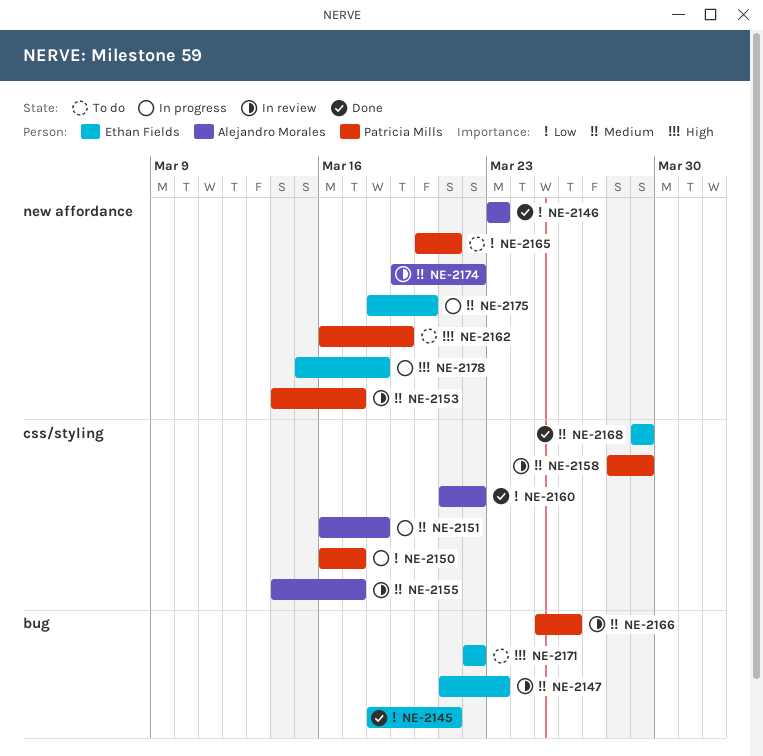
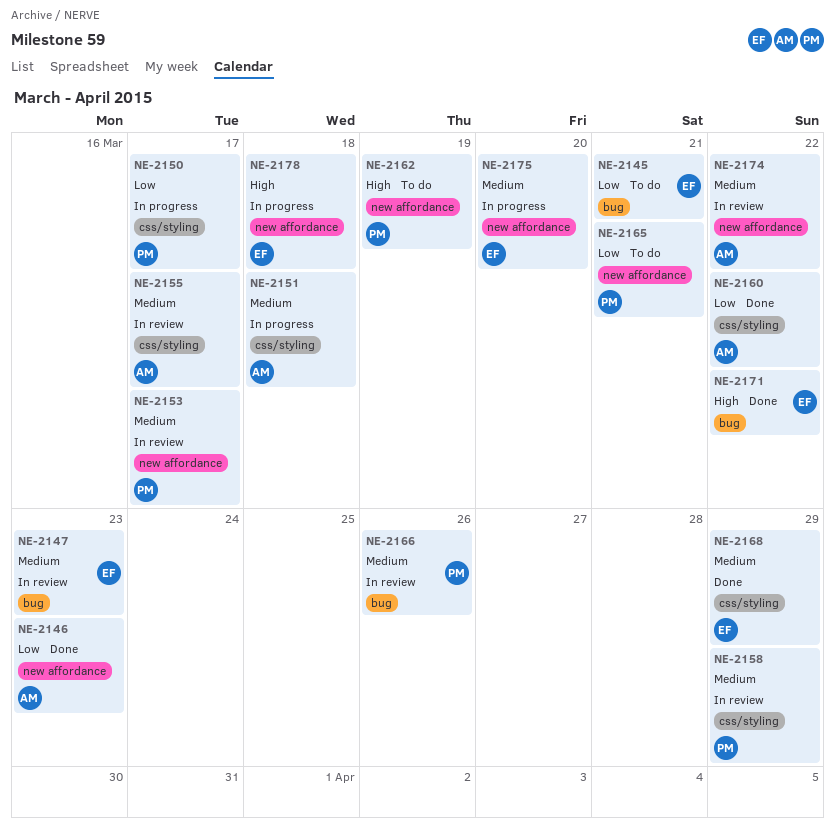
NE-2145, status: Done -> To do
NE-2171, status: To do -> Done

